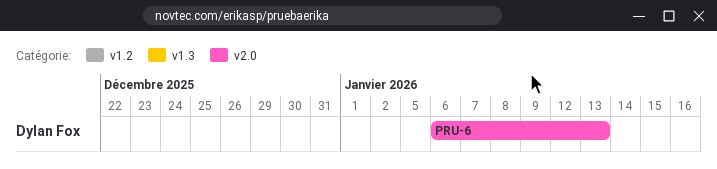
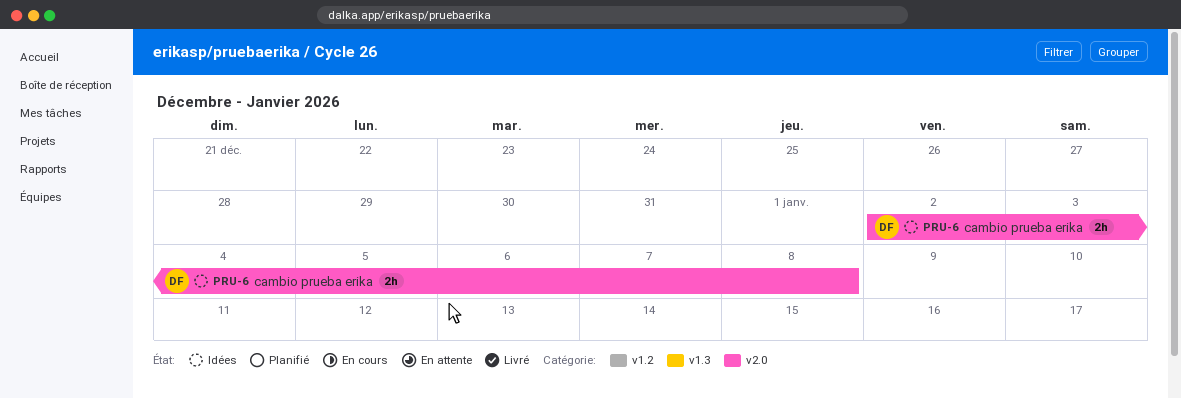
PRU-6, start: Jan 6 -> Jan 2
PRU-6, due: Jan 13 -> Jan 8

